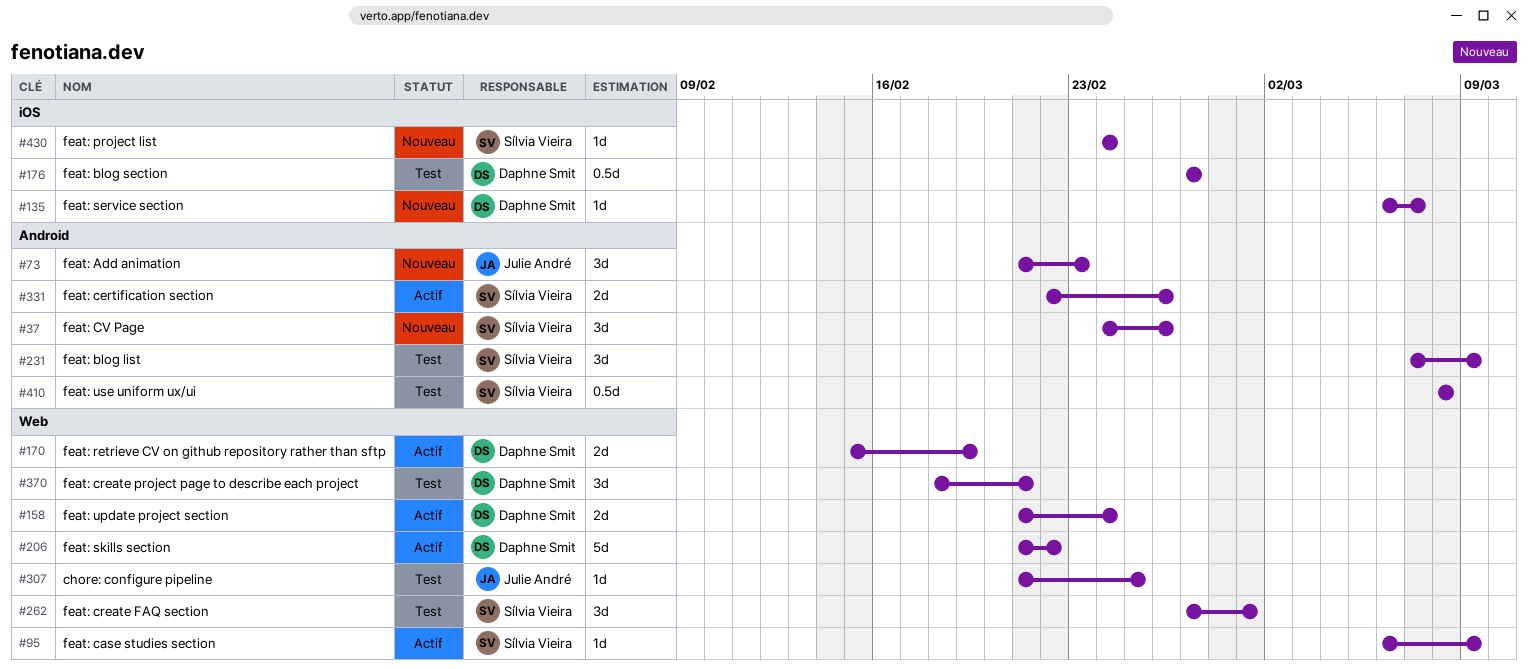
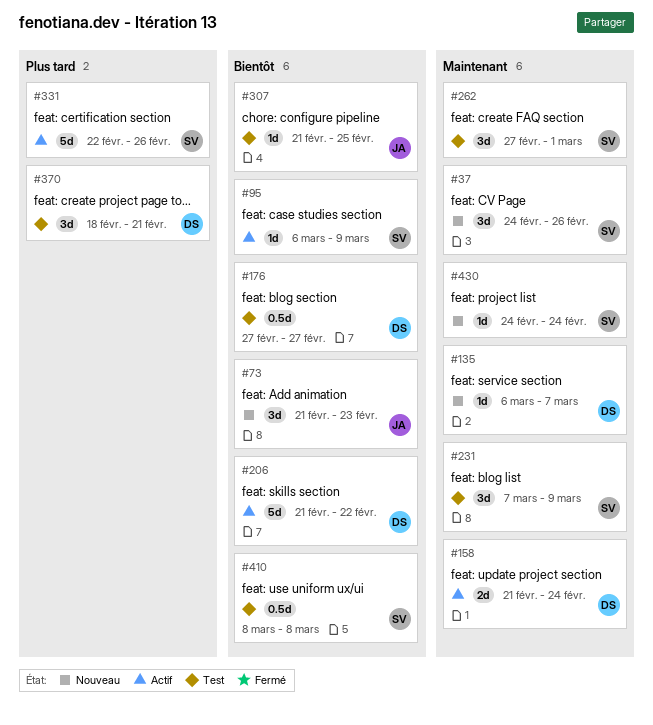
#170: present -> none
#331, estimate: 2d -> 5d

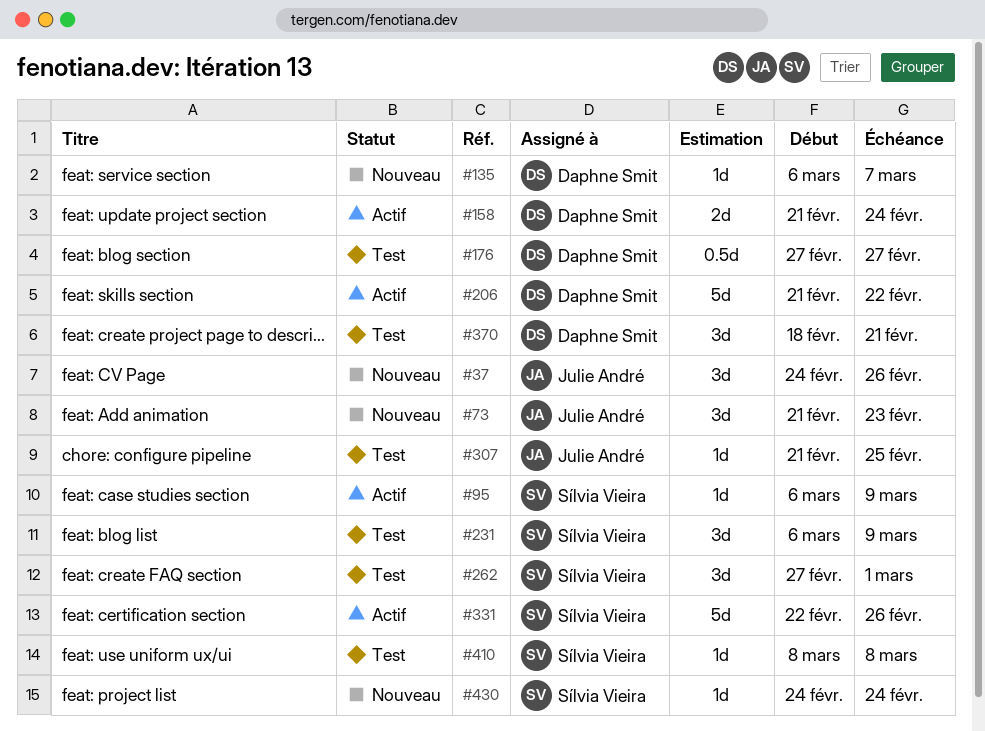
#37, owner: Sílvia Vieira -> Julie André
#231, start: Mar 7 -> Mar 6
#410, estimate: 0.5d -> 1d

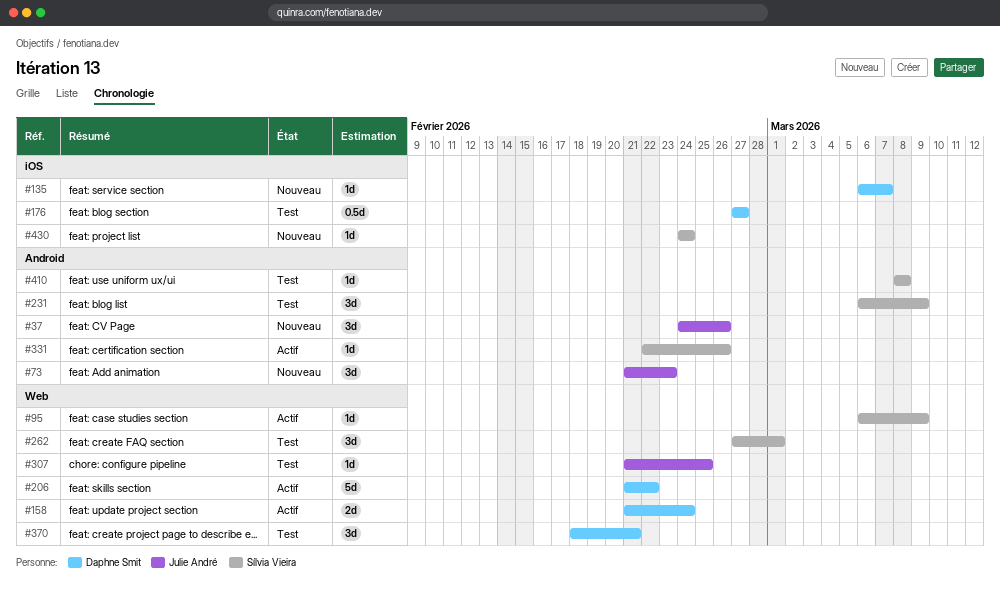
#331, estimate: 5d -> 1d

